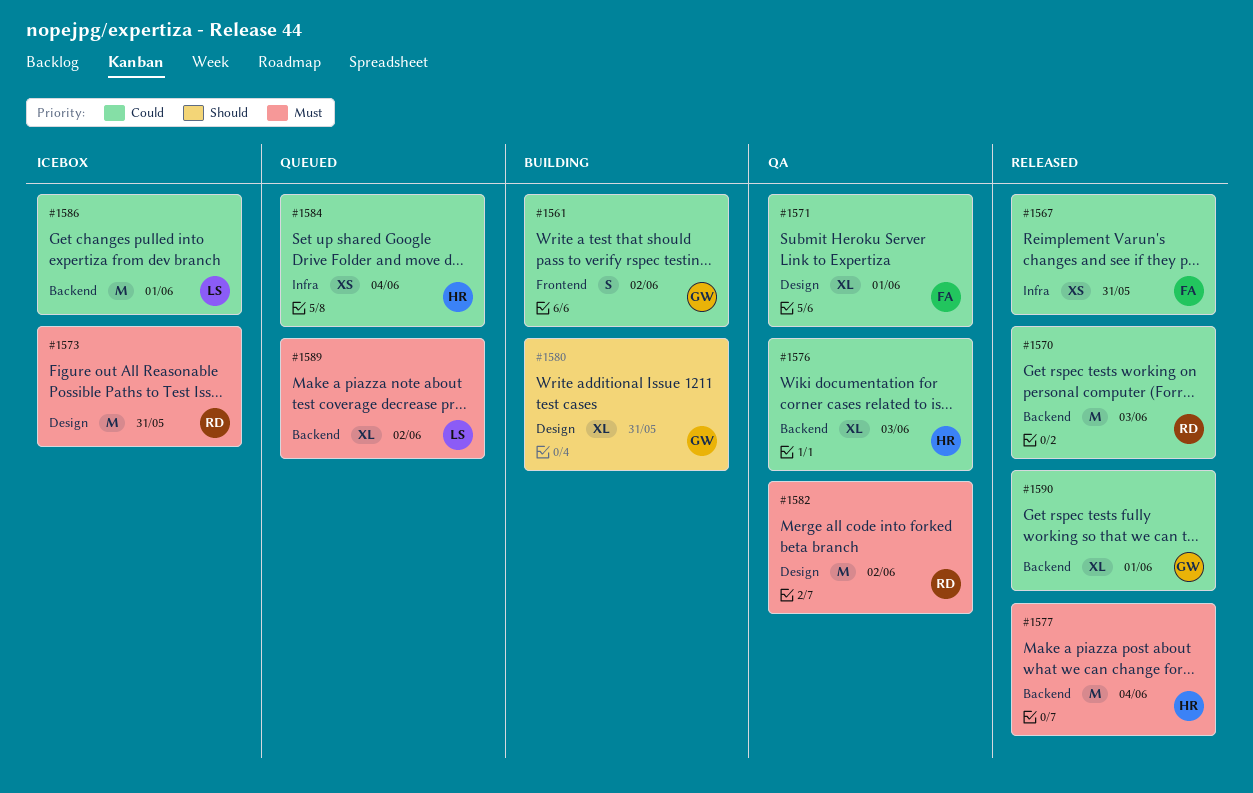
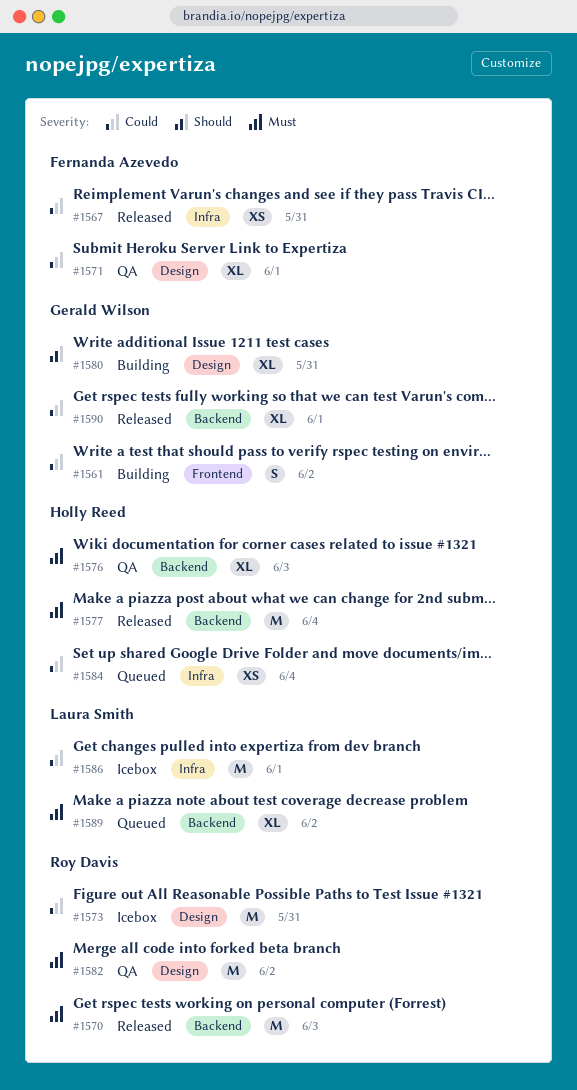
#1570, priority: Could -> Must
#1573, priority: Must -> Could
#1576, priority: Could -> Must
#1586, label: Backend -> Infra

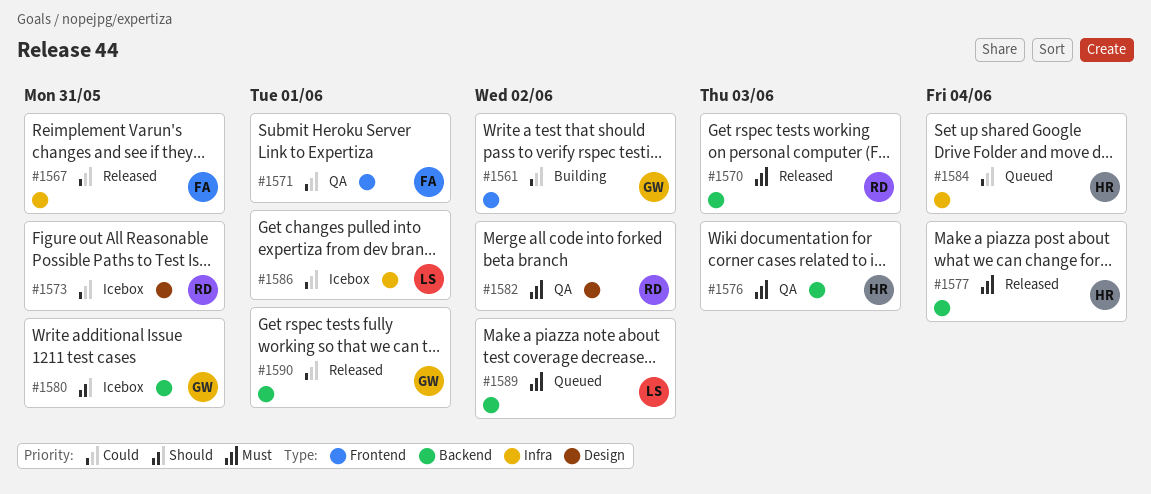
#1571, label: Design -> Frontend
#1580, status: Building -> Icebox
#1580, label: Design -> Backend

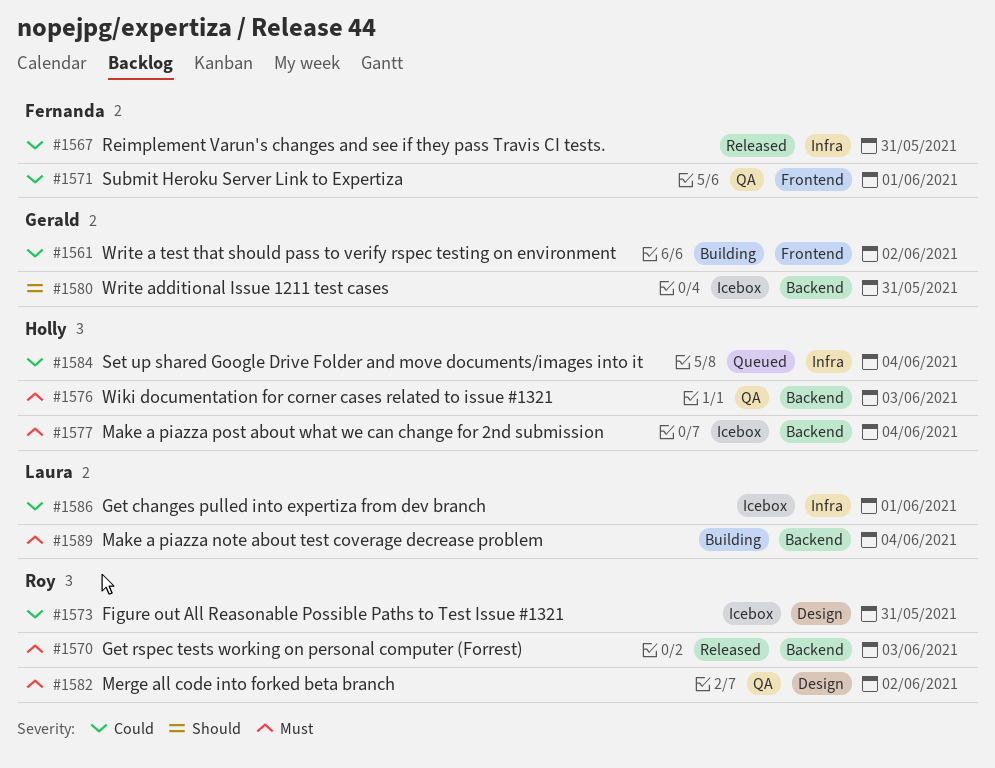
#1577, status: Released -> Icebox
#1589, status: Queued -> Building
#1589, due: Jun 2 -> Jun 4
#1590: present -> none

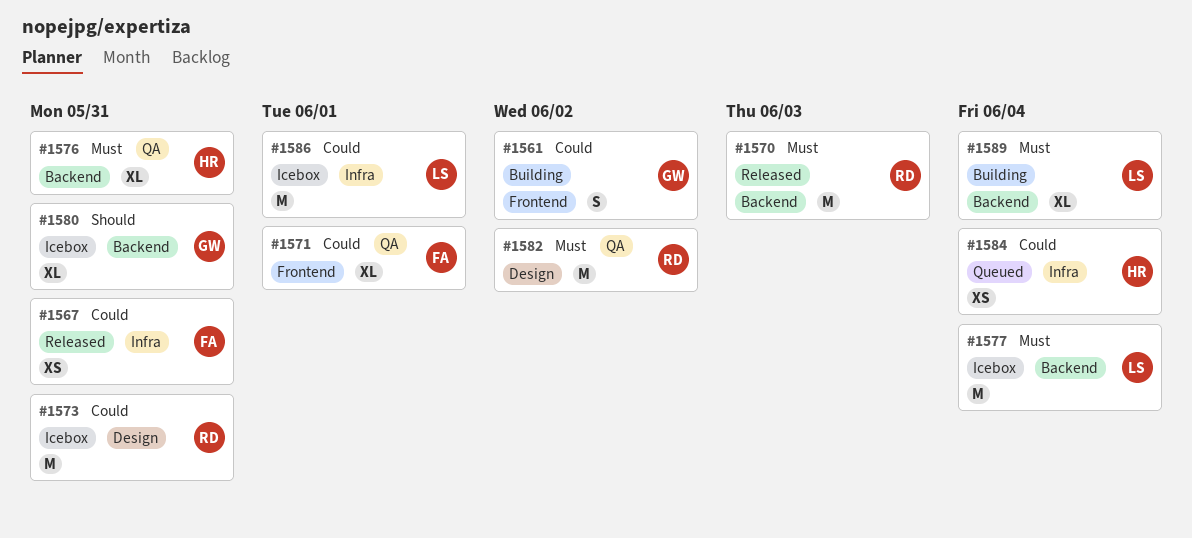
#1576, due: Jun 3 -> May 31
#1577, owner: Holly -> Laura

